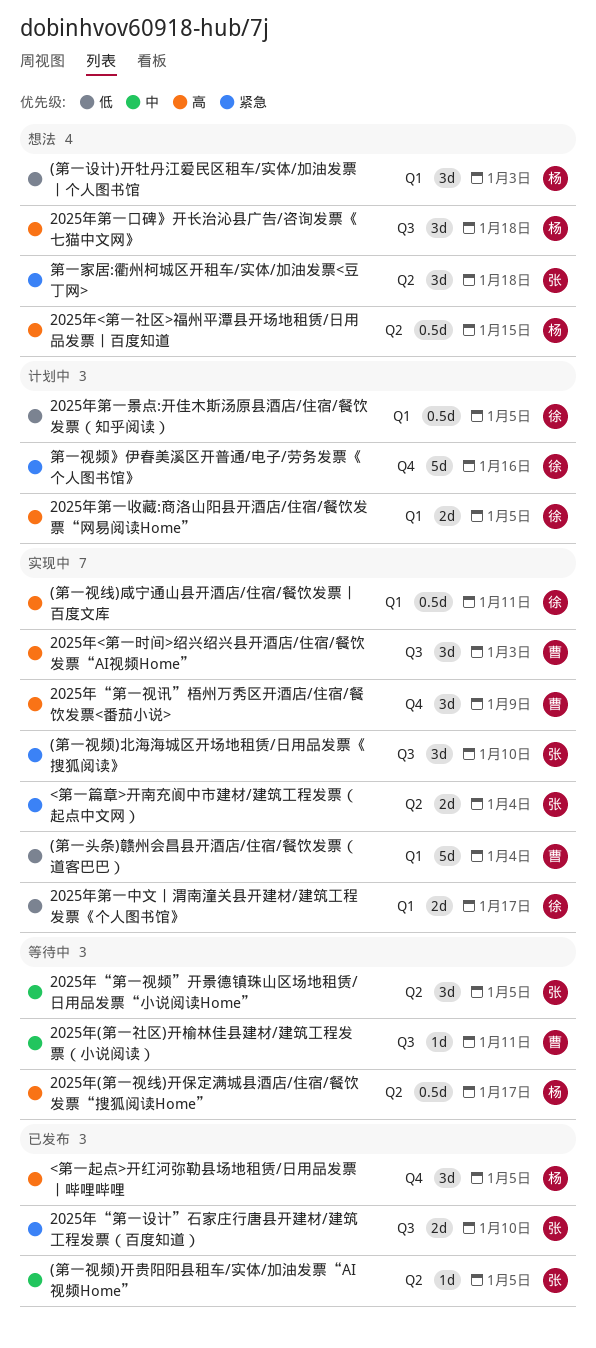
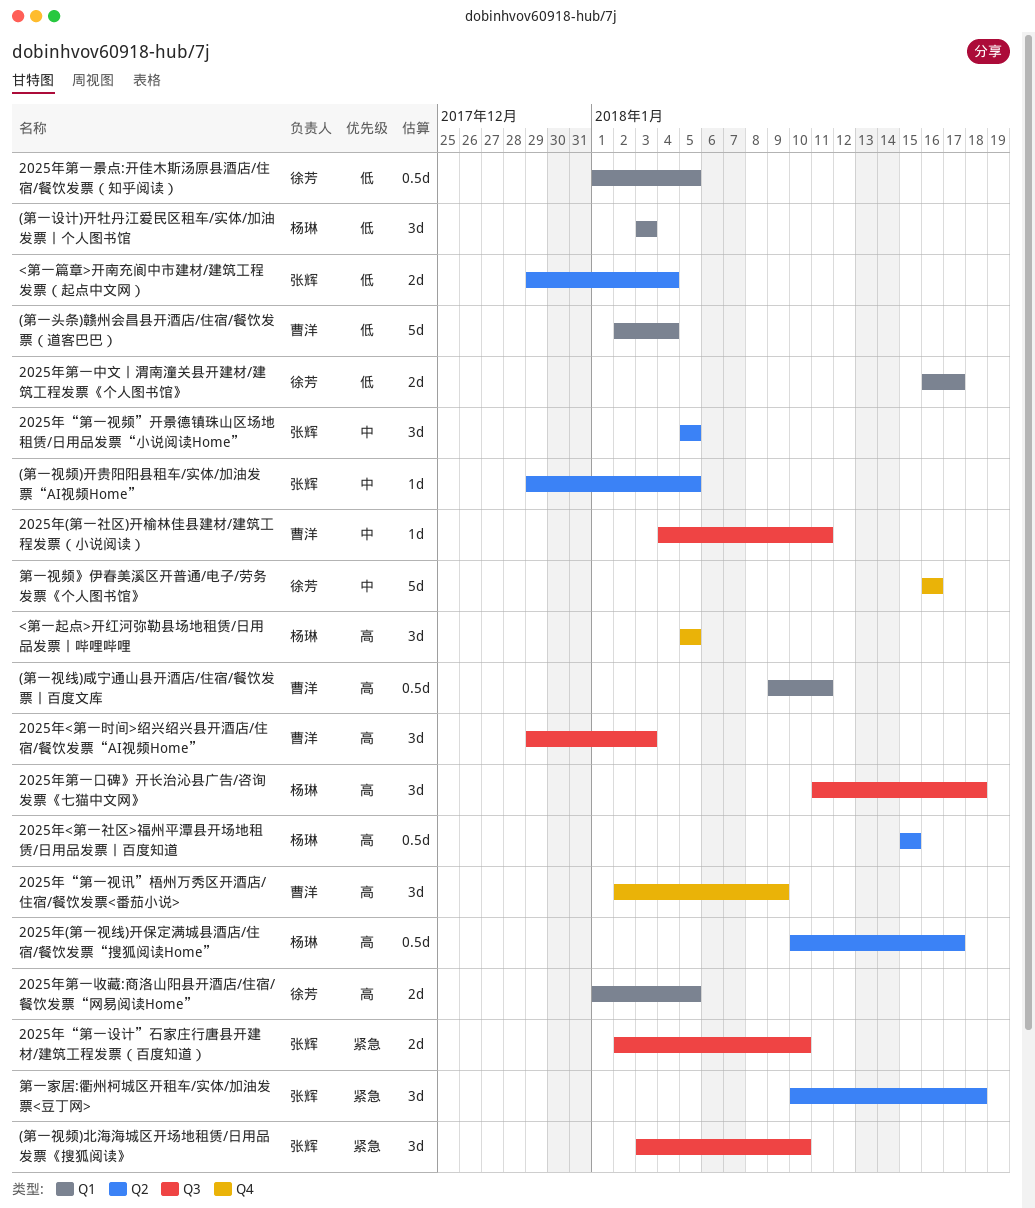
(第一视线)咸宁通山县开酒店/住宿/餐饮发票丨百度文库, owner: 徐芳 -> 曹洋
<第一篇章>开南充阆中市建材/建筑工程发票（起点中文网）, priority: 紧急 -> 低
第一视频》伊春美溪区开普通/电子/劳务发票《个人图书馆》, priority: 紧急 -> 中

